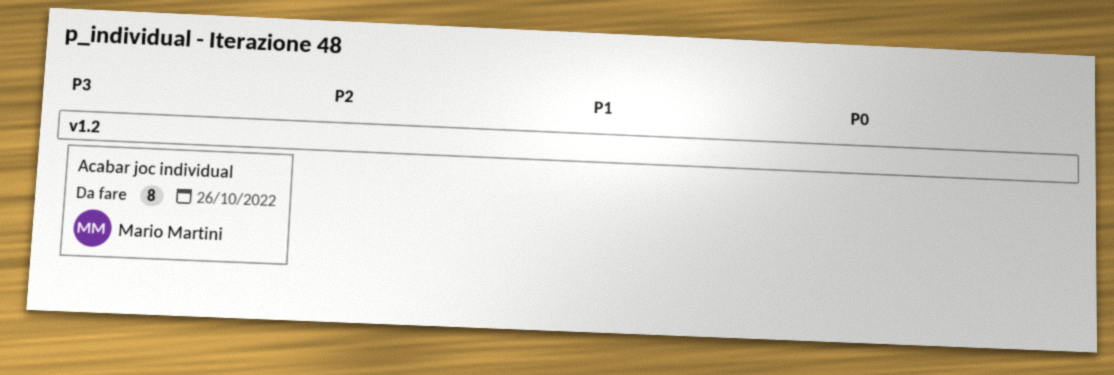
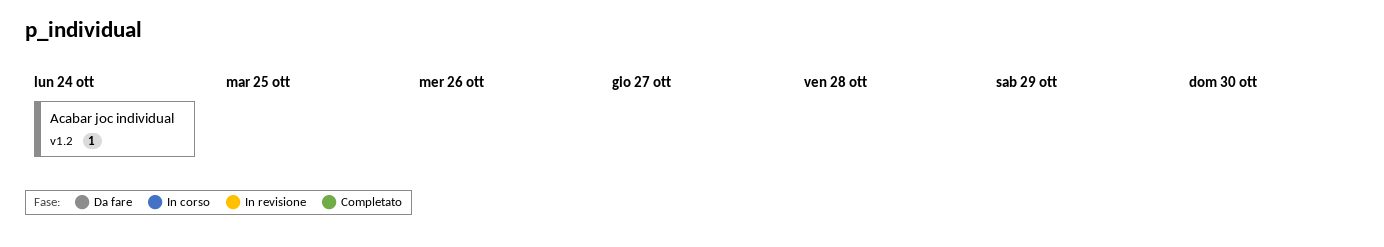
Acabar joc individual, estimate: 8 -> 1
Acabar joc individual, due: Oct 26 -> Oct 24

